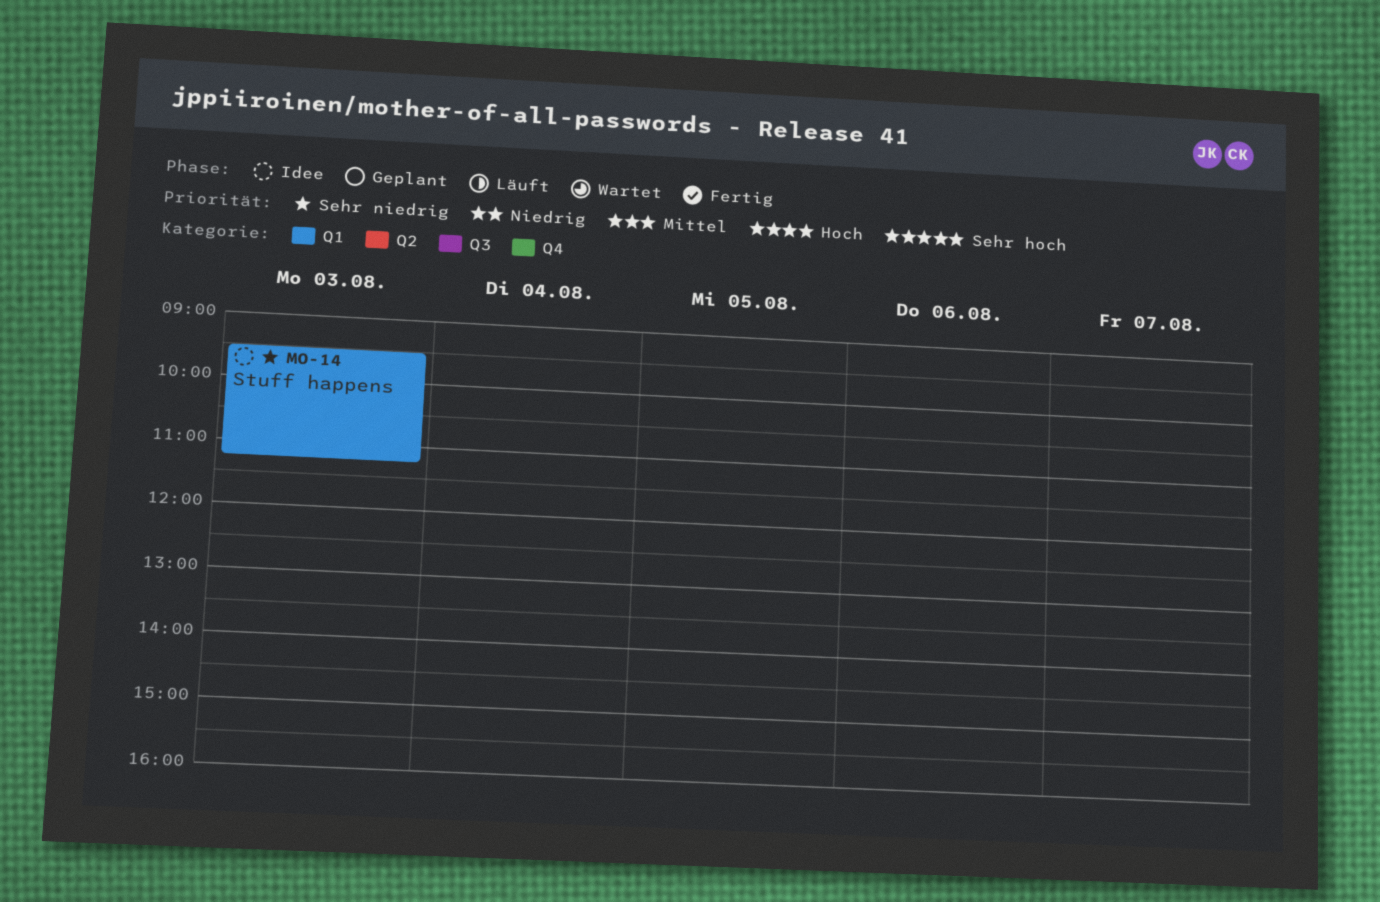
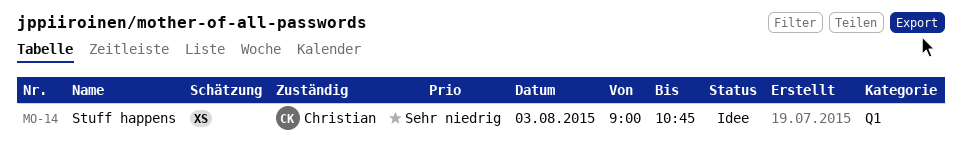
MO-14, begins: 09:30 -> 09:00
MO-14, ends: 11:15 -> 10:45

